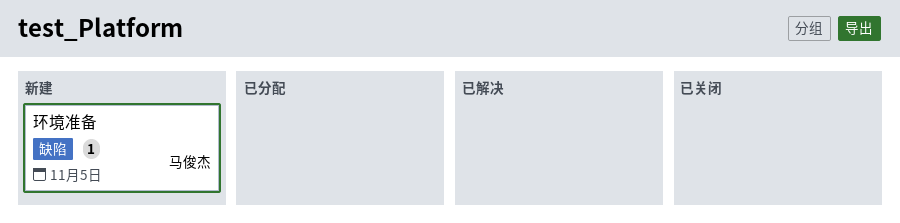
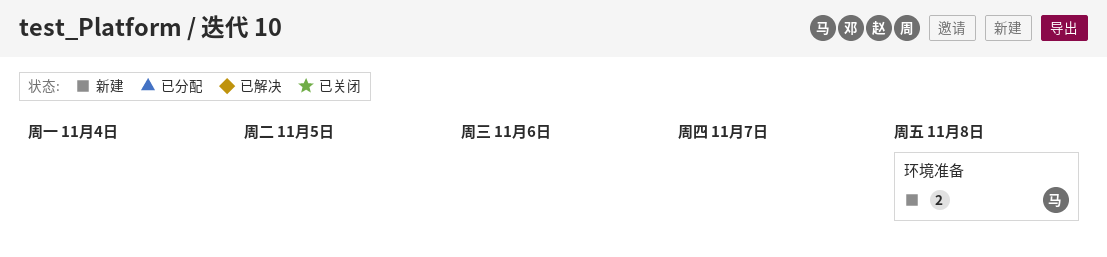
环境准备, estimate: 1 -> 2
环境准备, due: Nov 5 -> Nov 8

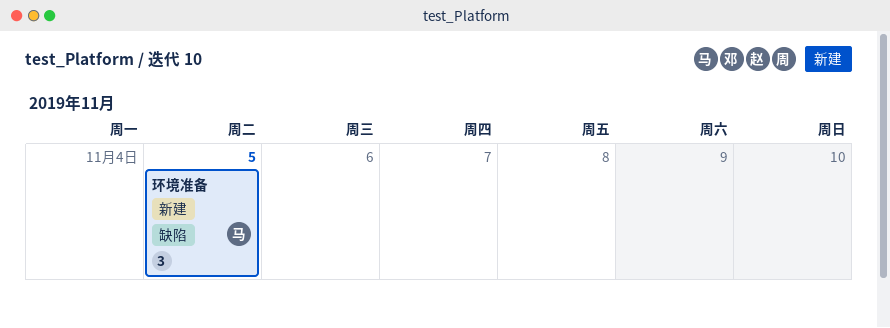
环境准备, estimate: 2 -> 3
环境准备, due: Nov 8 -> Nov 5

